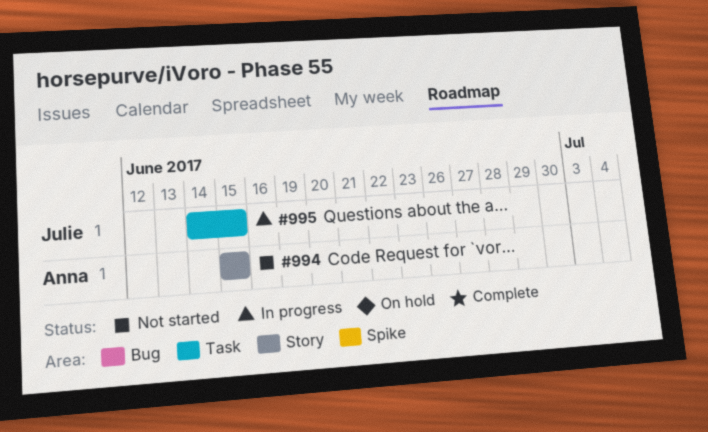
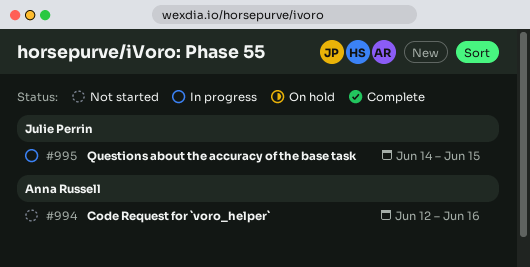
#994, start: Jun 15 -> Jun 12
#994, due: Jun 15 -> Jun 16

